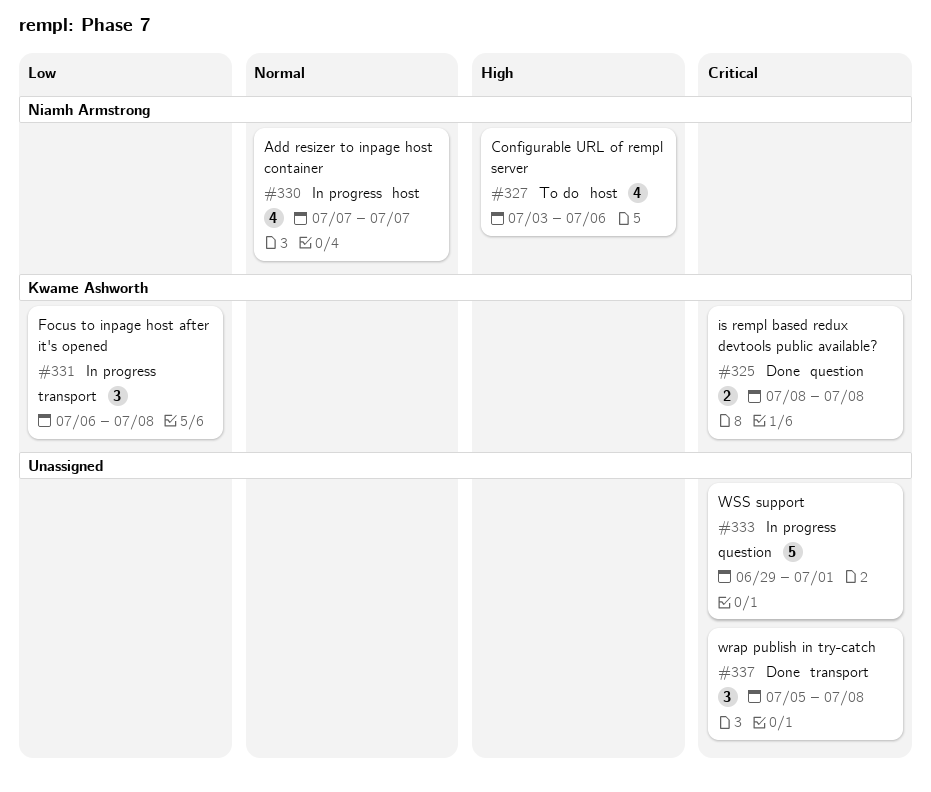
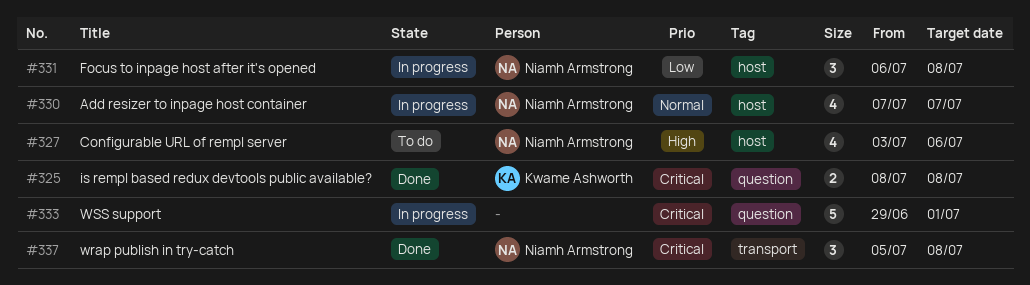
#331, owner: Kwame Ashworth -> Niamh Armstrong
#331, label: transport -> host
#337, owner: none -> Niamh Armstrong

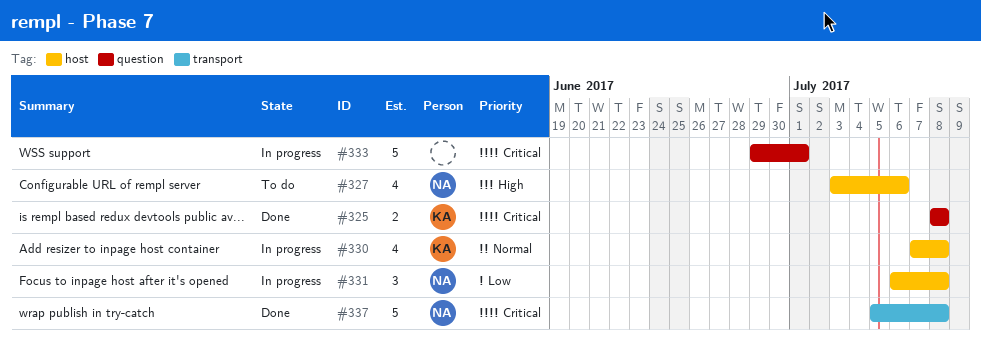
#330, owner: Niamh Armstrong -> Kwame Ashworth
#330, due: Jul 7 -> Jul 8
#337, estimate: 3 -> 5

